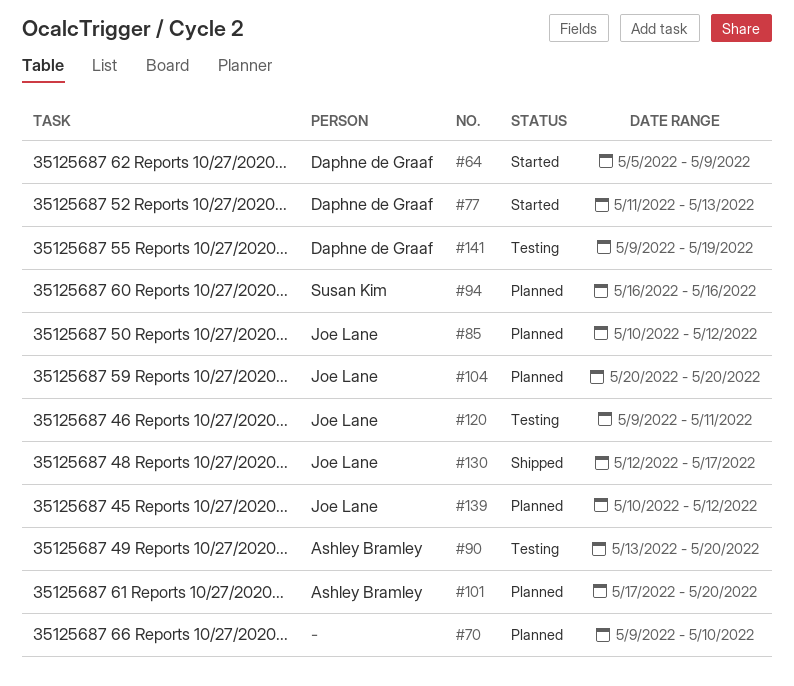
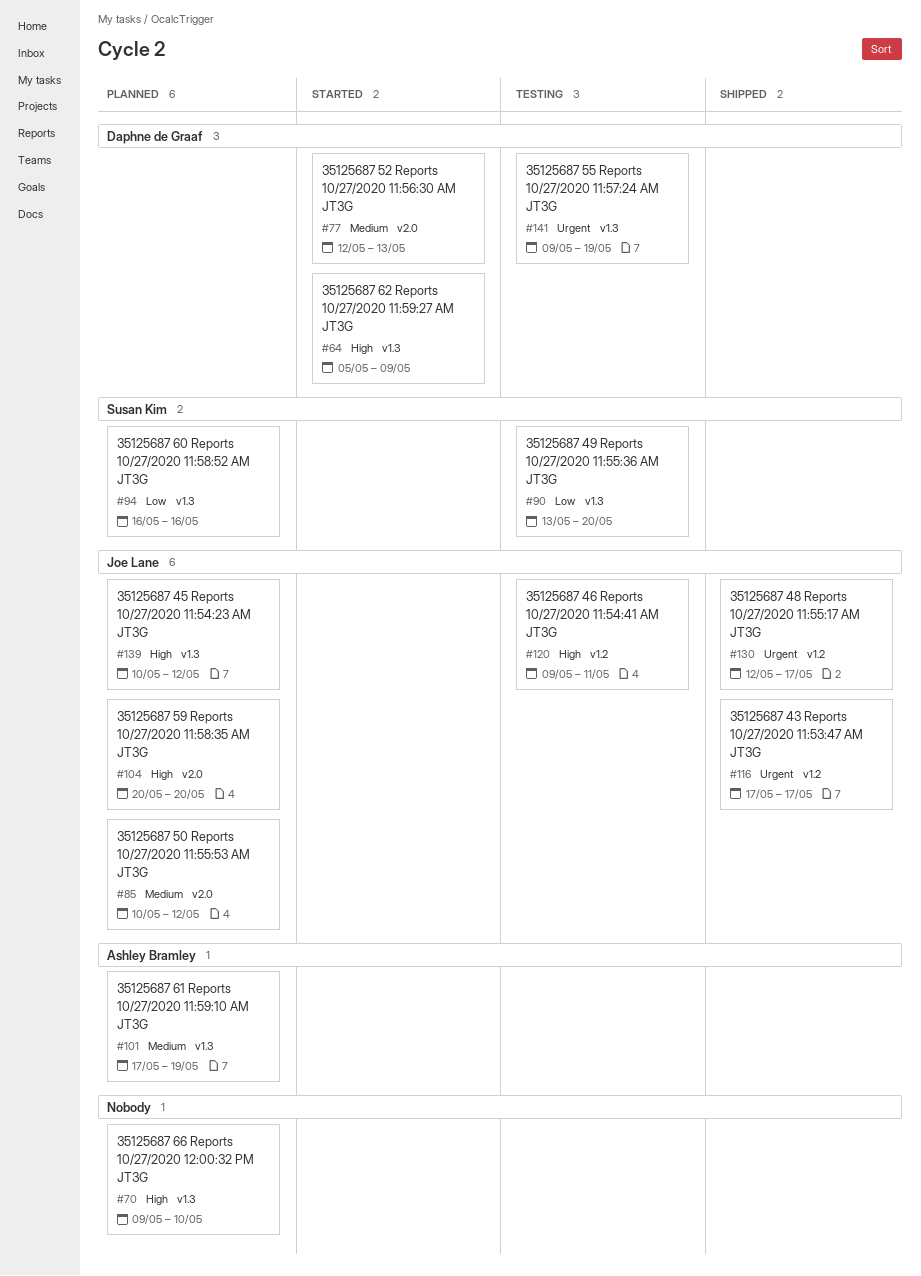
#77, start: May 11 -> May 12
#90, owner: Ashley Bramley -> Susan Kim
#101, due: May 20 -> May 19
#116: none -> present

